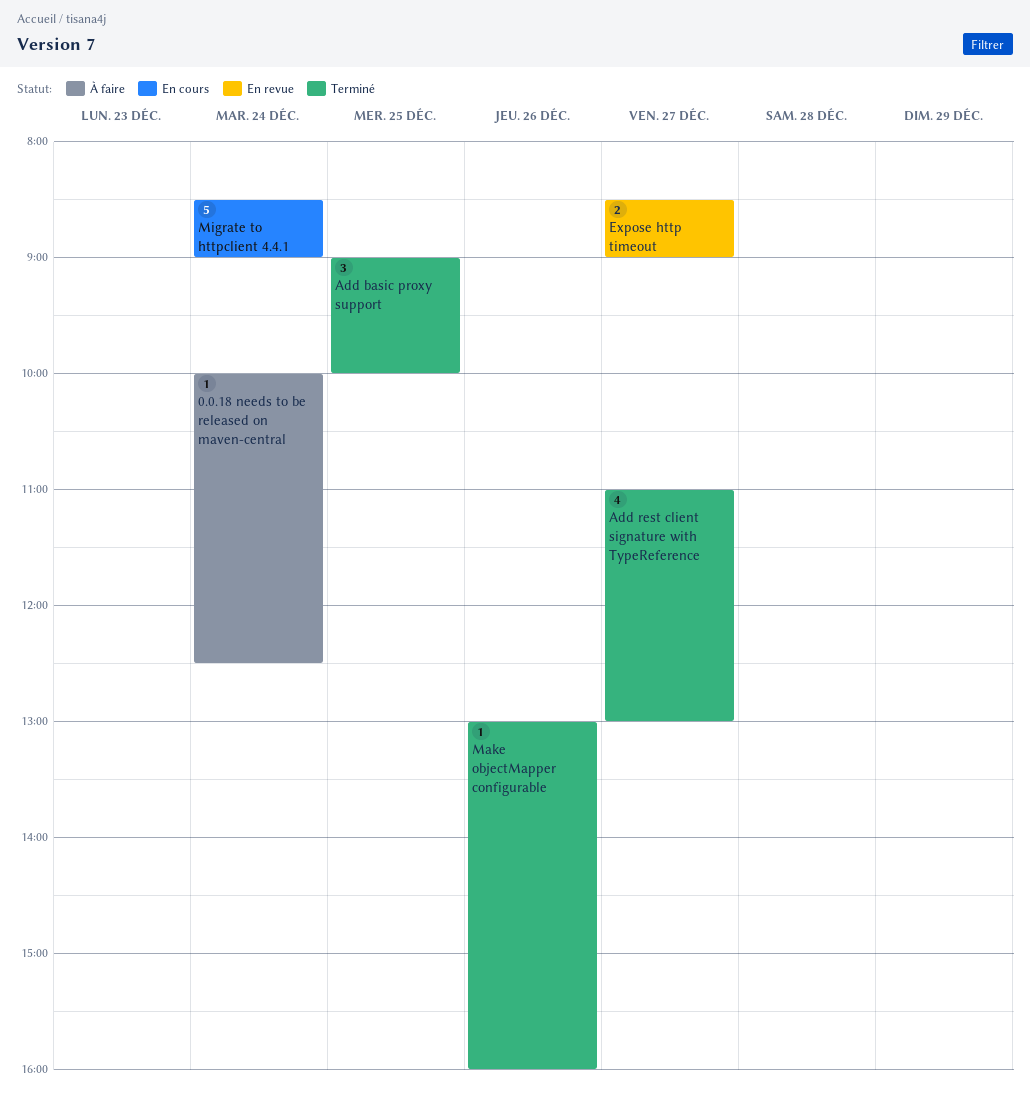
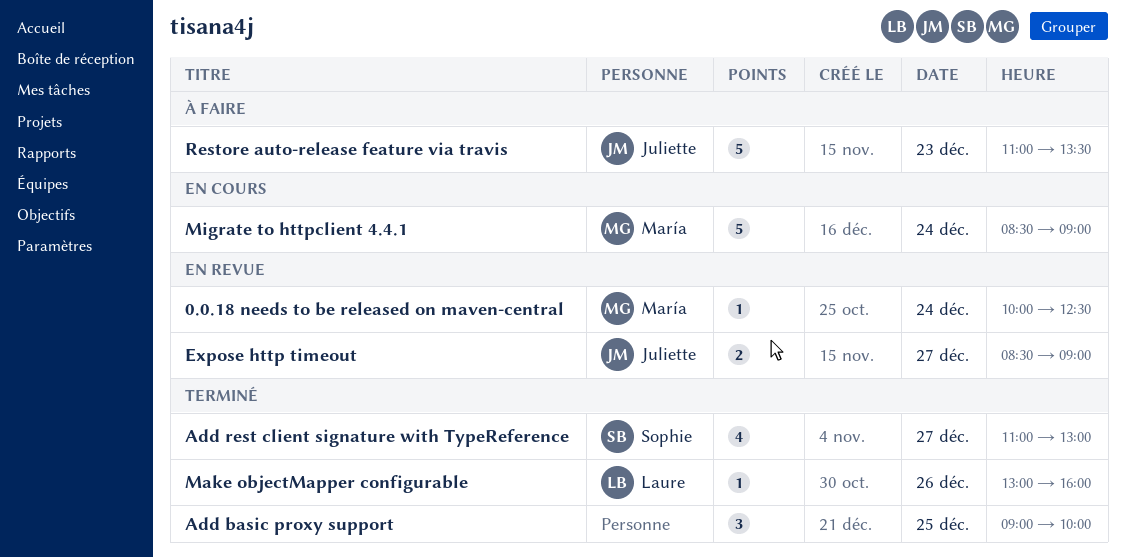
0.0.18 needs to be released on maven-central, status: À faire -> En revue
Restore auto-release feature via travis: none -> present

